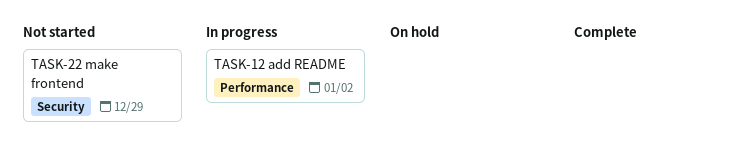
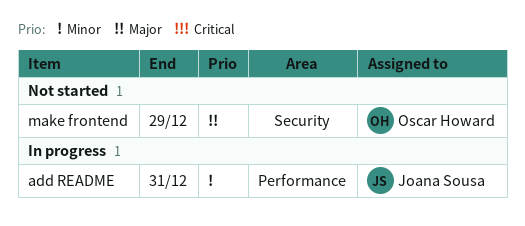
add README, due: Jan 2 -> Dec 31

